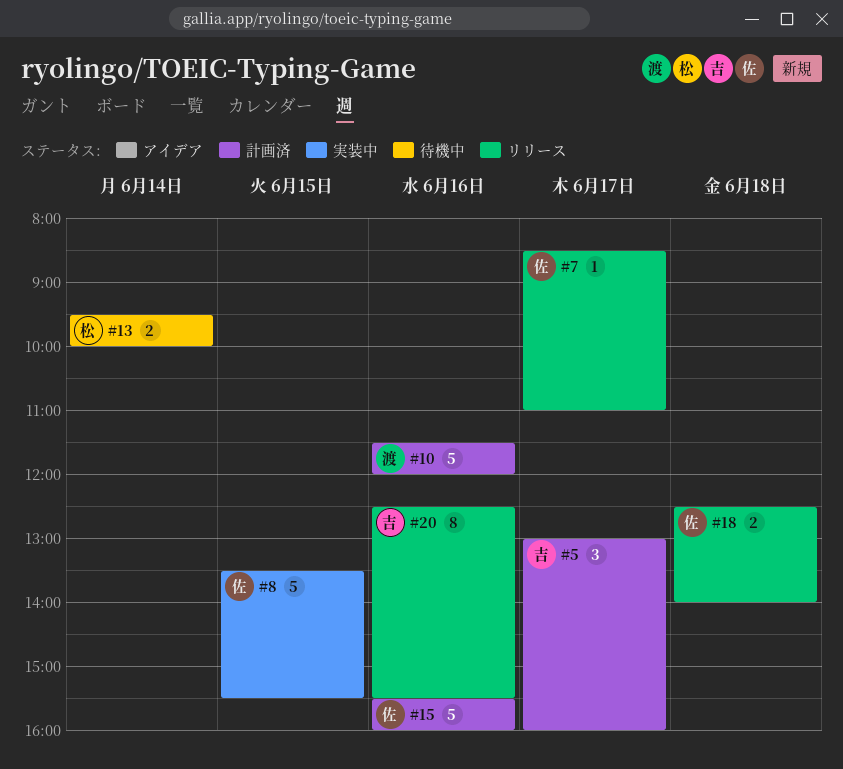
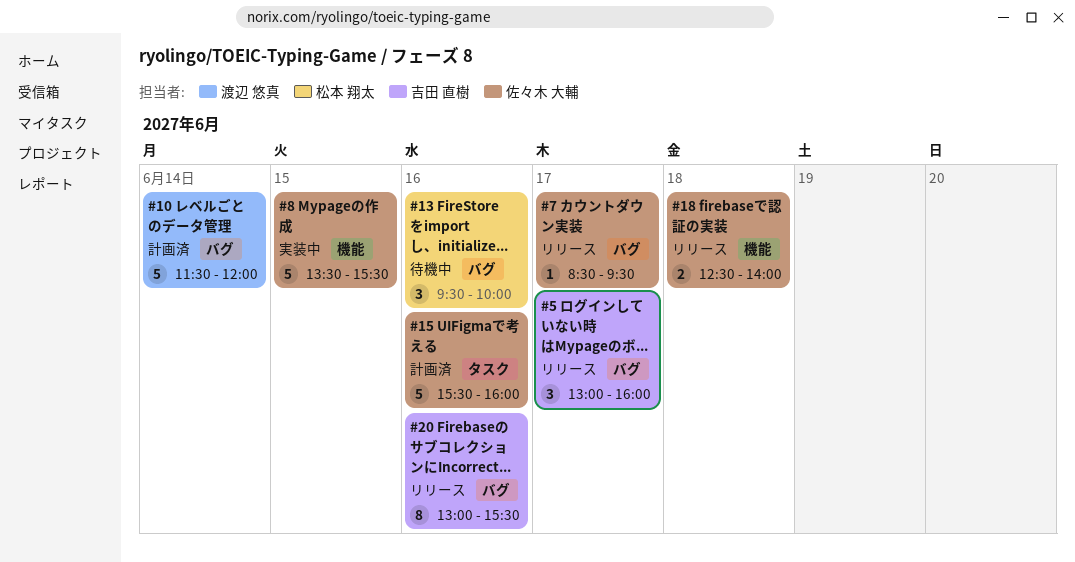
#5, status: 計画済 -> リリース
#7, ends: 11:00 -> 09:30
#10, day: Jun 16 -> Jun 14
#13, estimate: 2 -> 3
#13, day: Jun 14 -> Jun 16
#20, begins: 12:30 -> 13:00

